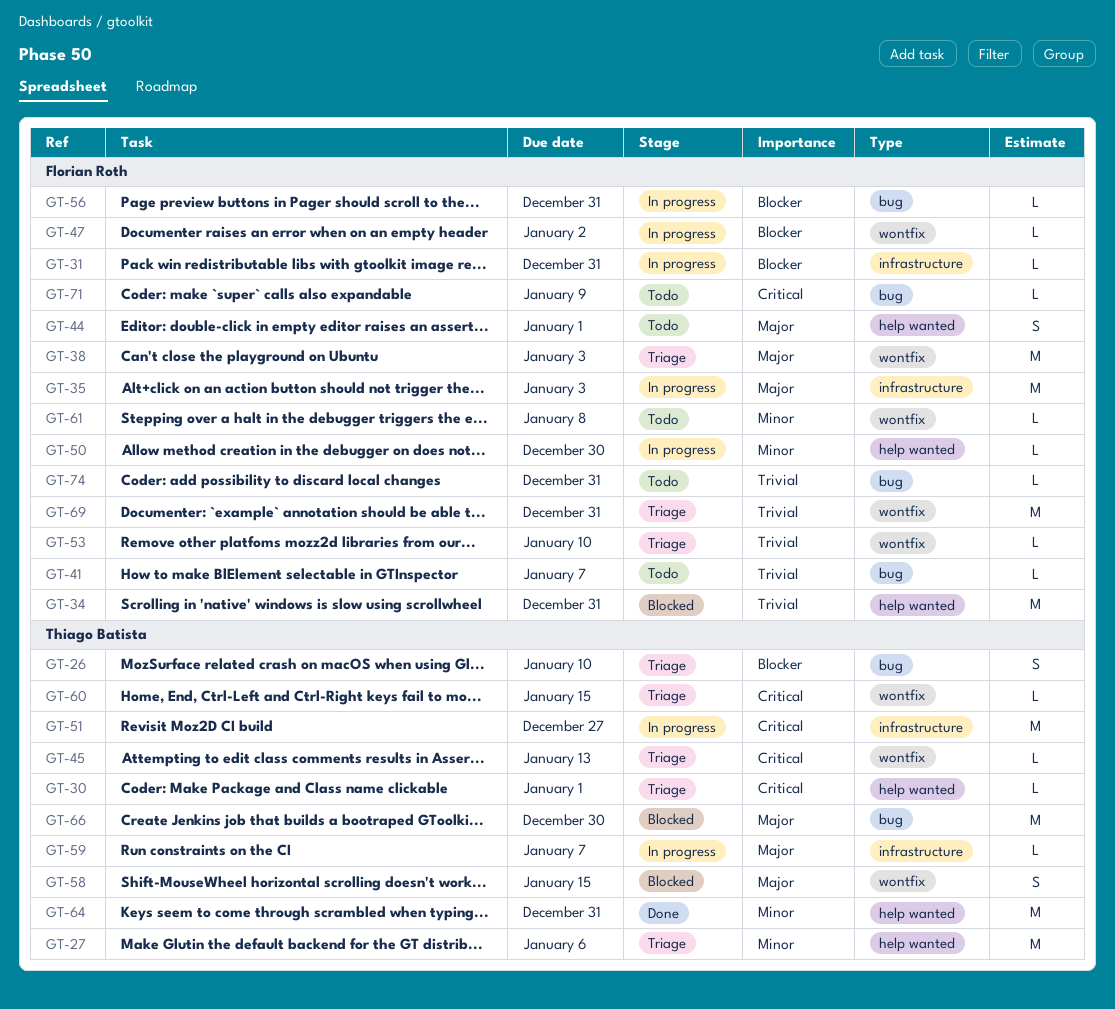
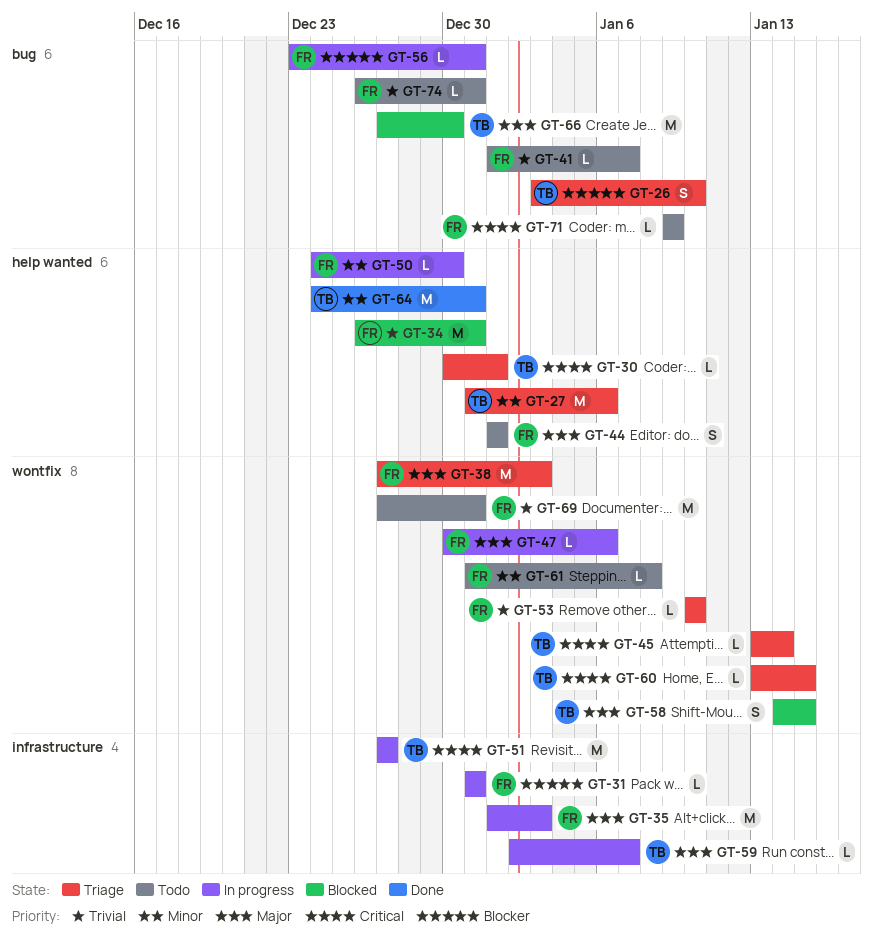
GT-45, due: Jan 13 -> Jan 14
GT-47, priority: Blocker -> Major
GT-47, due: Jan 2 -> Jan 6
GT-69, status: Triage -> Todo

